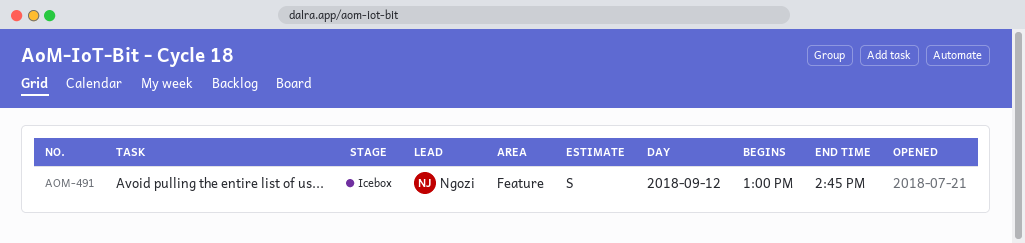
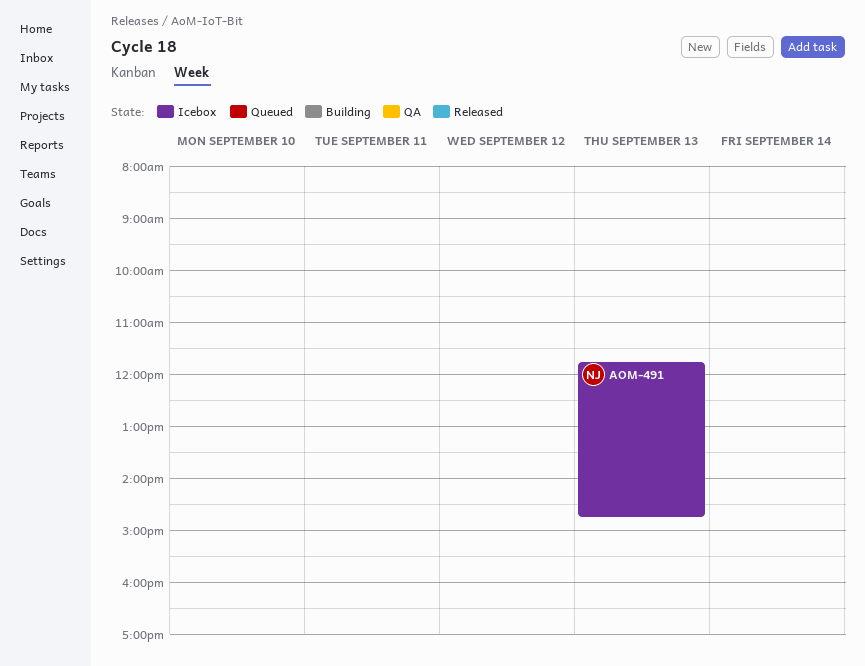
AOM-491, day: Sep 12 -> Sep 13
AOM-491, begins: 13:00 -> 11:45

